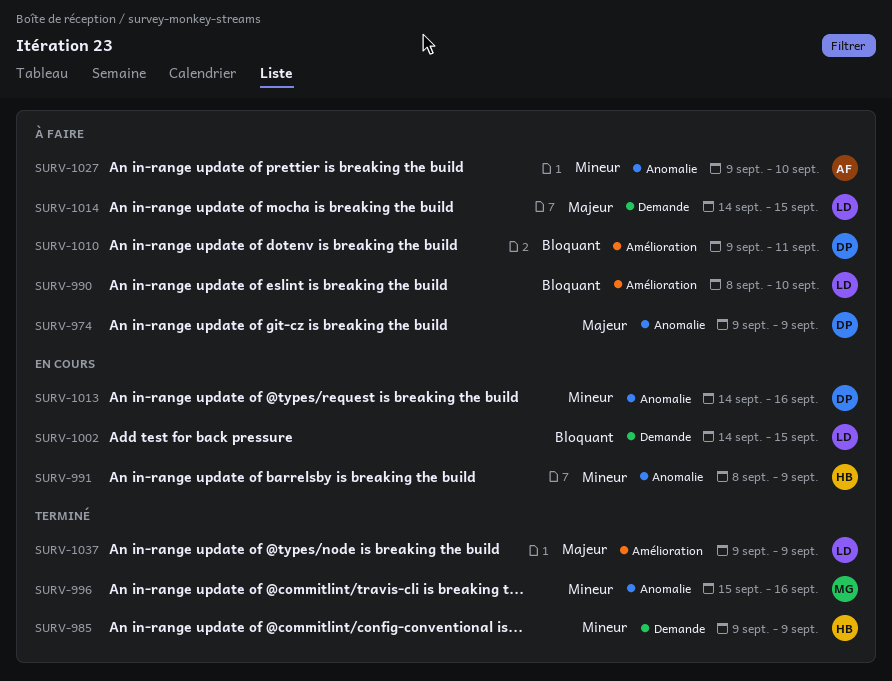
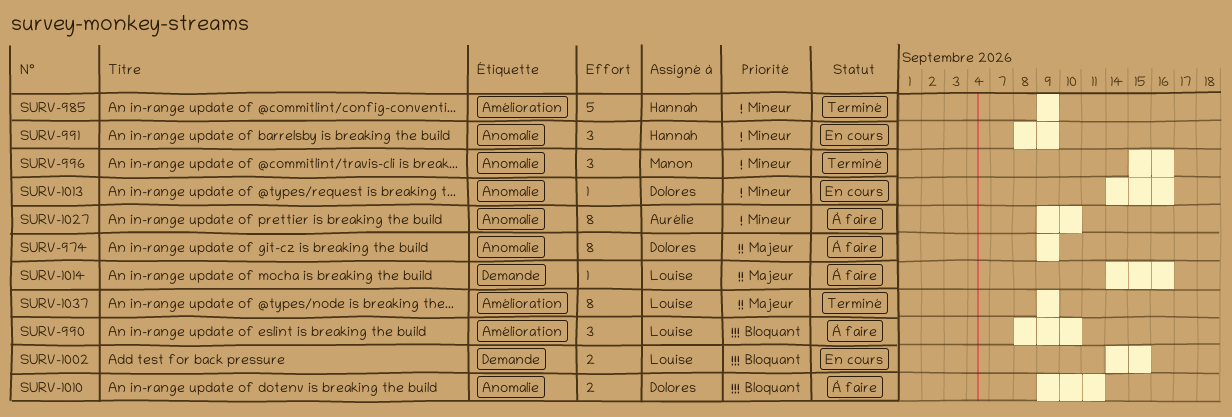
SURV-985, label: Demande -> Amélioration
SURV-1010, label: Amélioration -> Anomalie
SURV-1014, due: Sep 15 -> Sep 16

